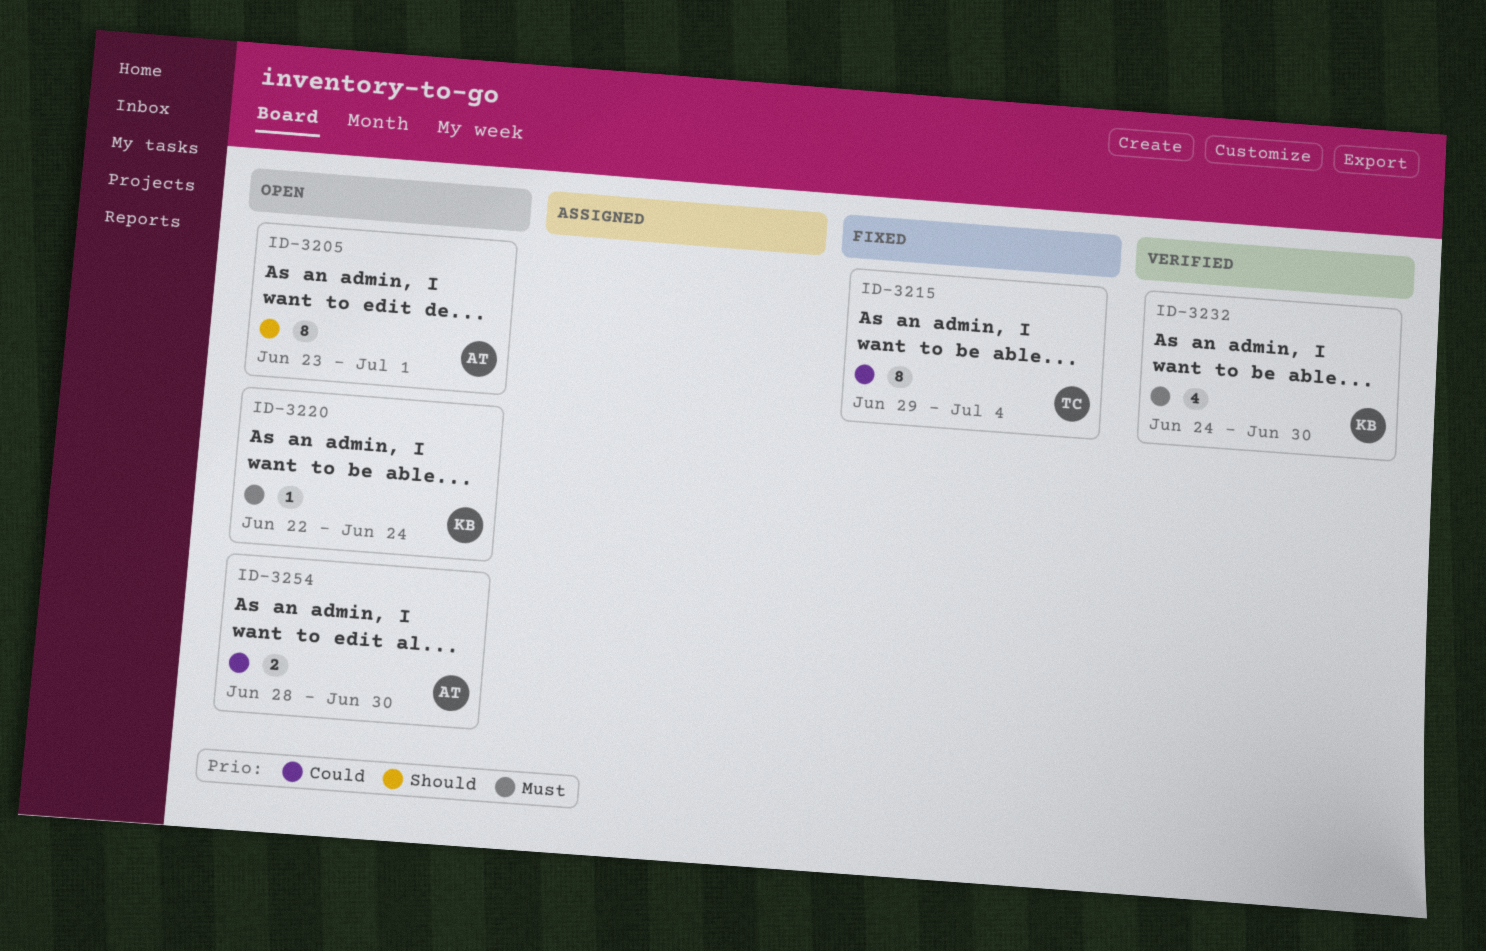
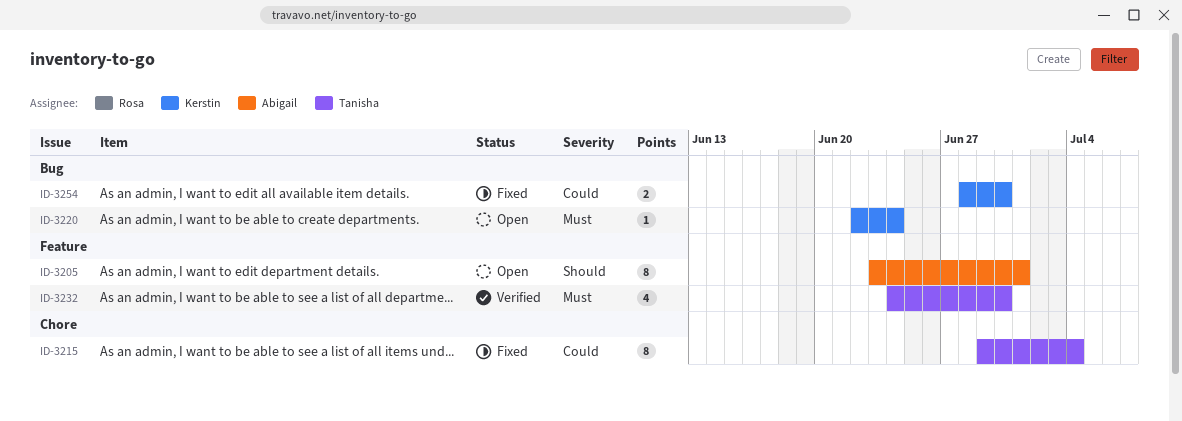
ID-3232, owner: Kerstin -> Tanisha
ID-3254, status: Open -> Fixed
ID-3254, owner: Abigail -> Kerstin

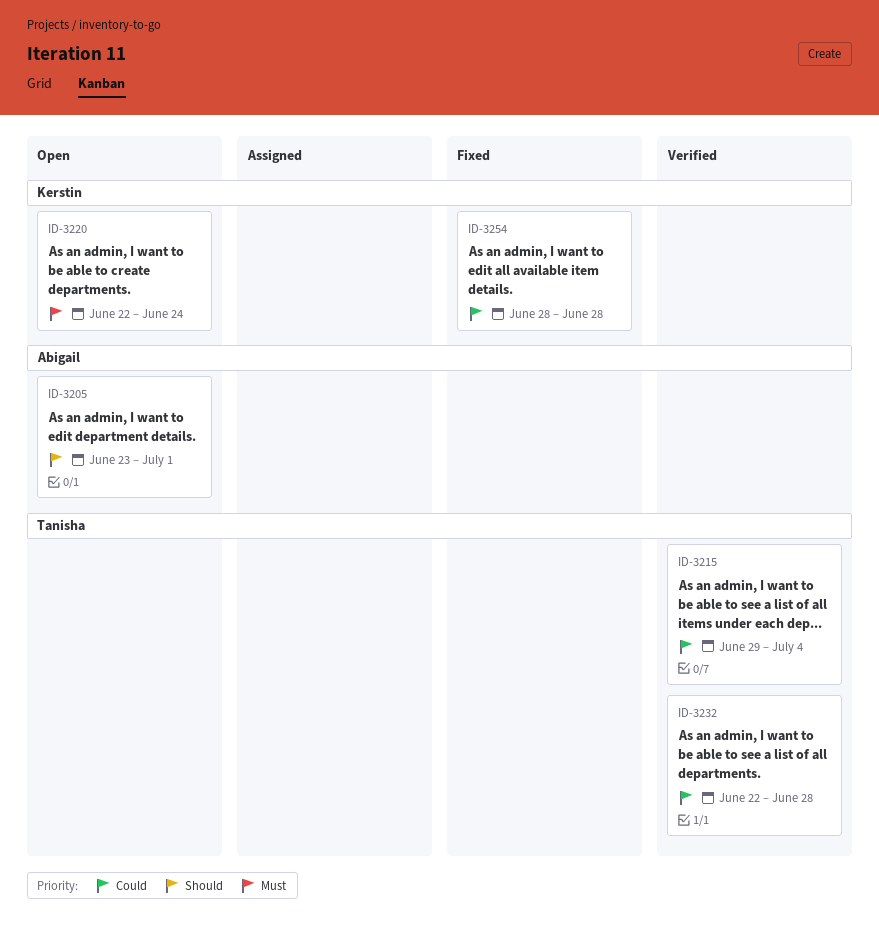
ID-3215, status: Fixed -> Verified
ID-3232, priority: Must -> Could
ID-3232, start: Jun 24 -> Jun 22
ID-3232, due: Jun 30 -> Jun 28
ID-3254, due: Jun 30 -> Jun 28

